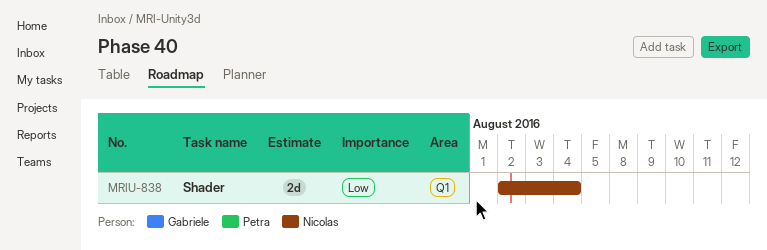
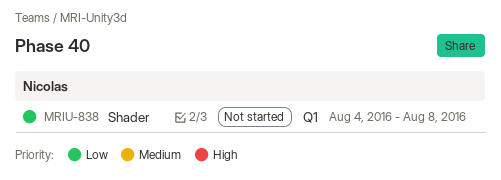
MRIU-838, start: Aug 2 -> Aug 4
MRIU-838, due: Aug 4 -> Aug 8

